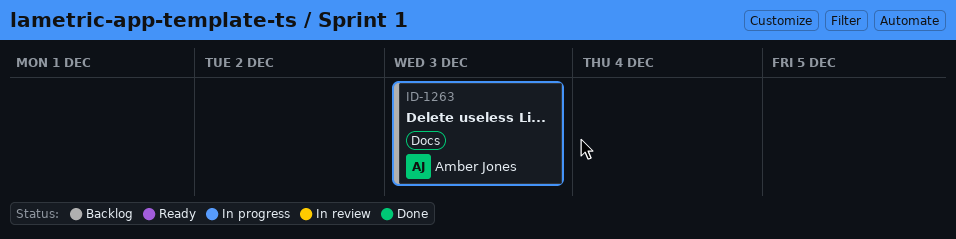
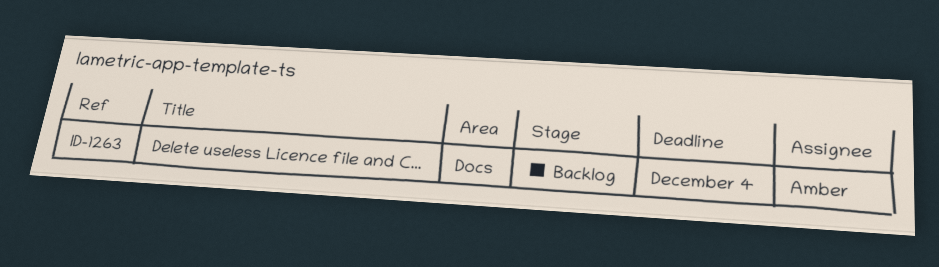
ID-1263, due: Dec 3 -> Dec 4

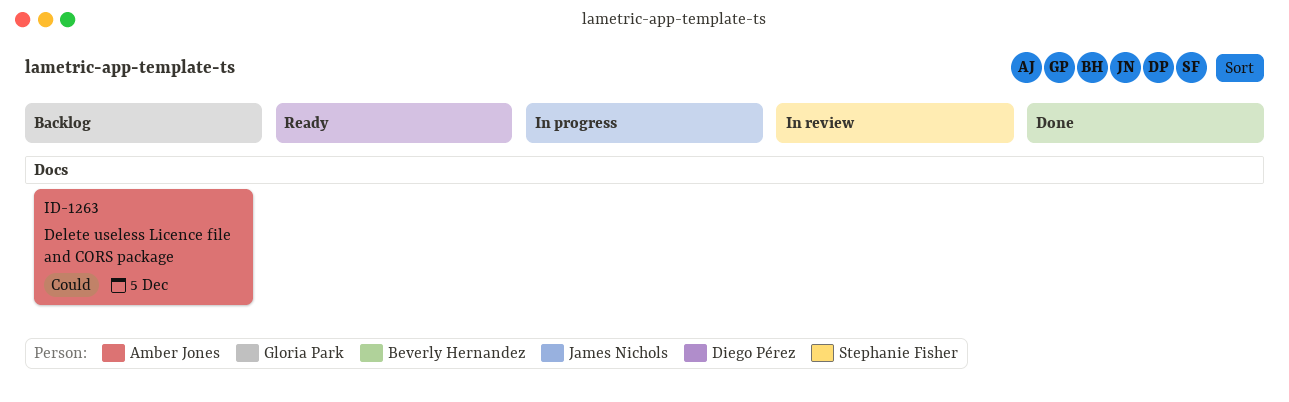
ID-1263, due: Dec 4 -> Dec 5

